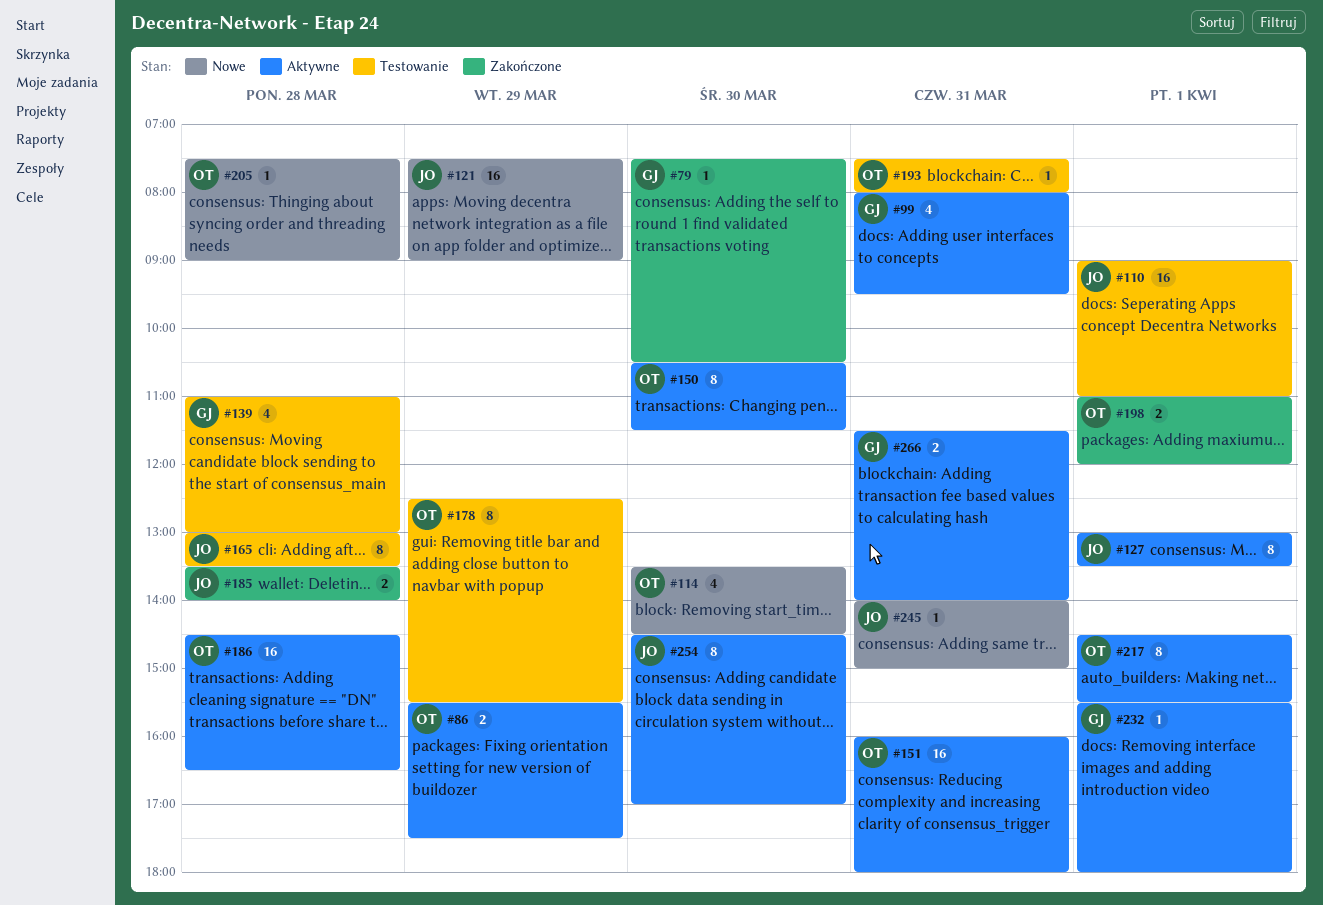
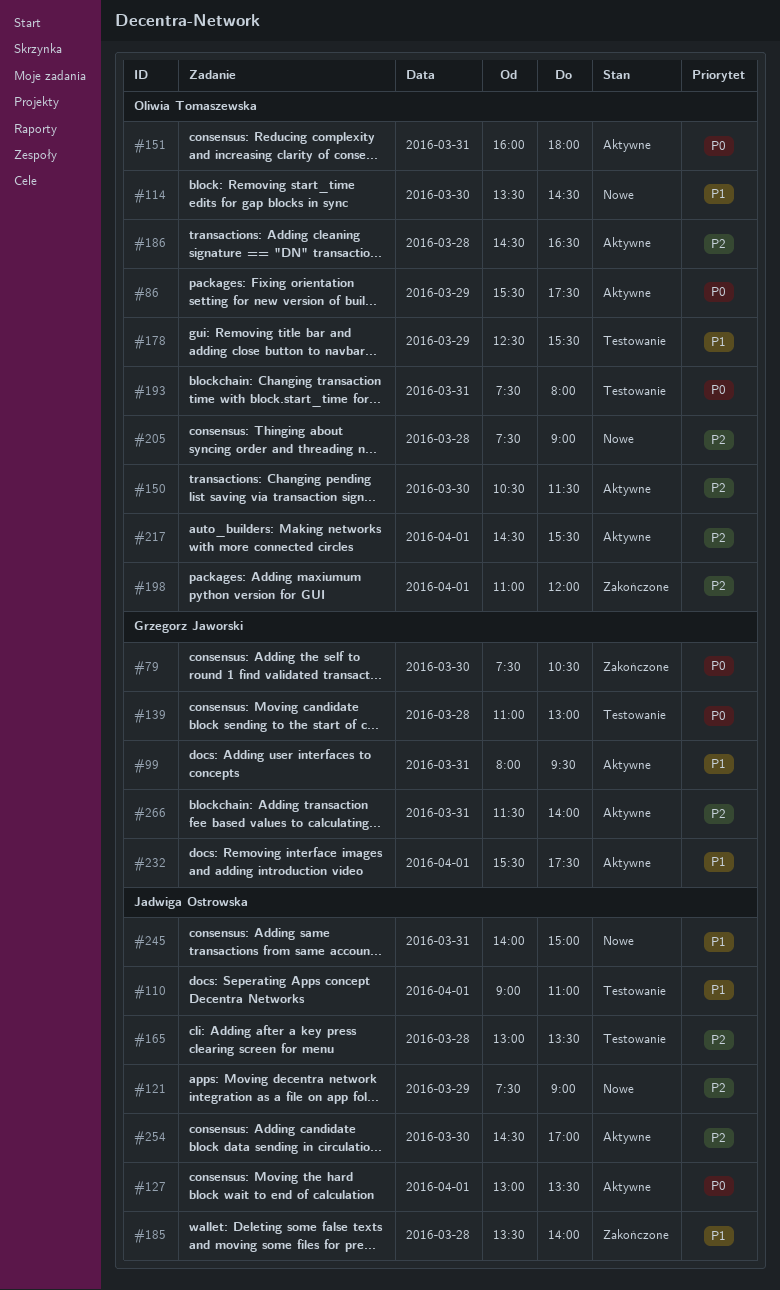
#232, ends: 18:00 -> 17:30

